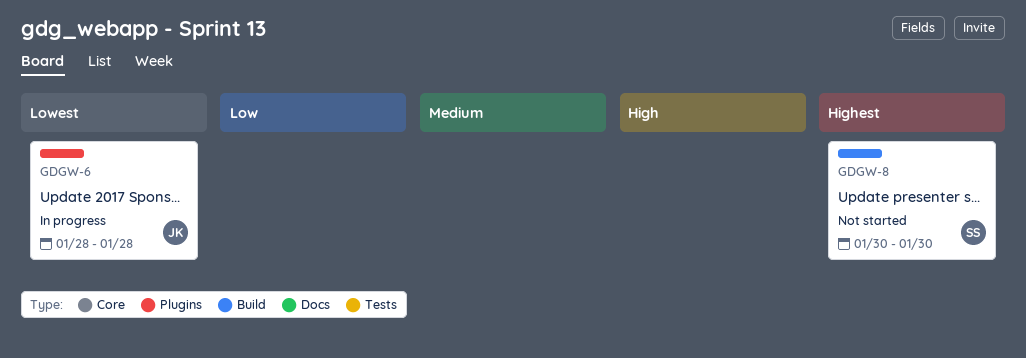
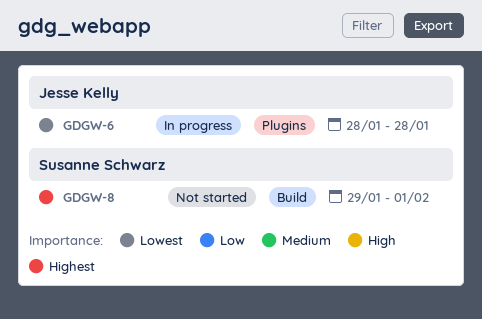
GDGW-8, start: Jan 30 -> Jan 29
GDGW-8, due: Jan 30 -> Feb 1

